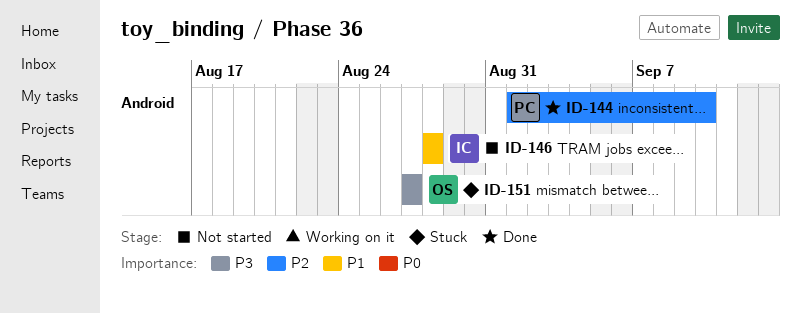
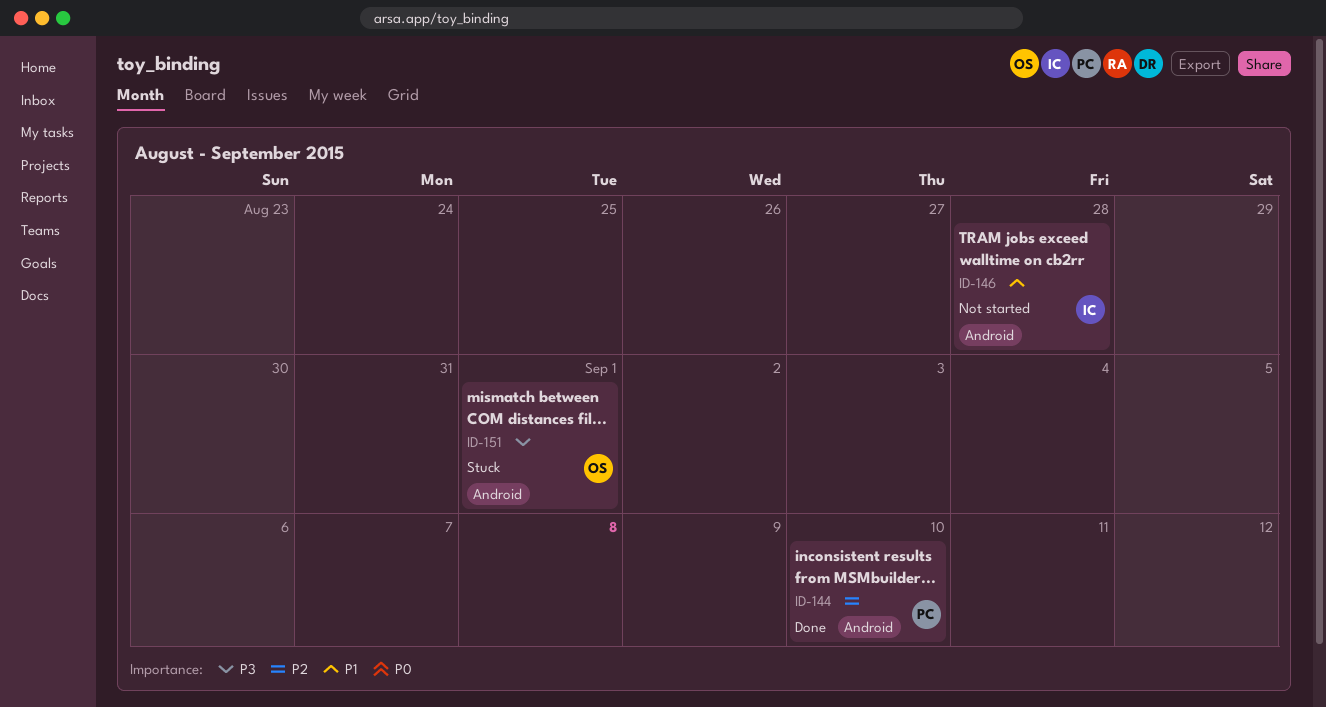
ID-151, due: Aug 27 -> Sep 1

